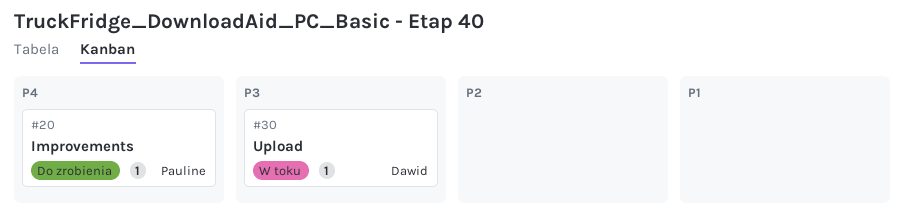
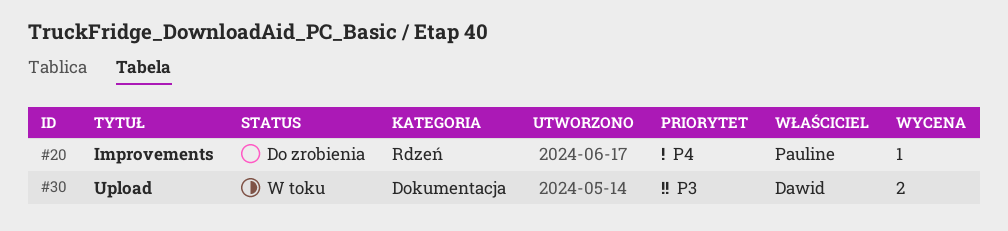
#30, estimate: 1 -> 2

